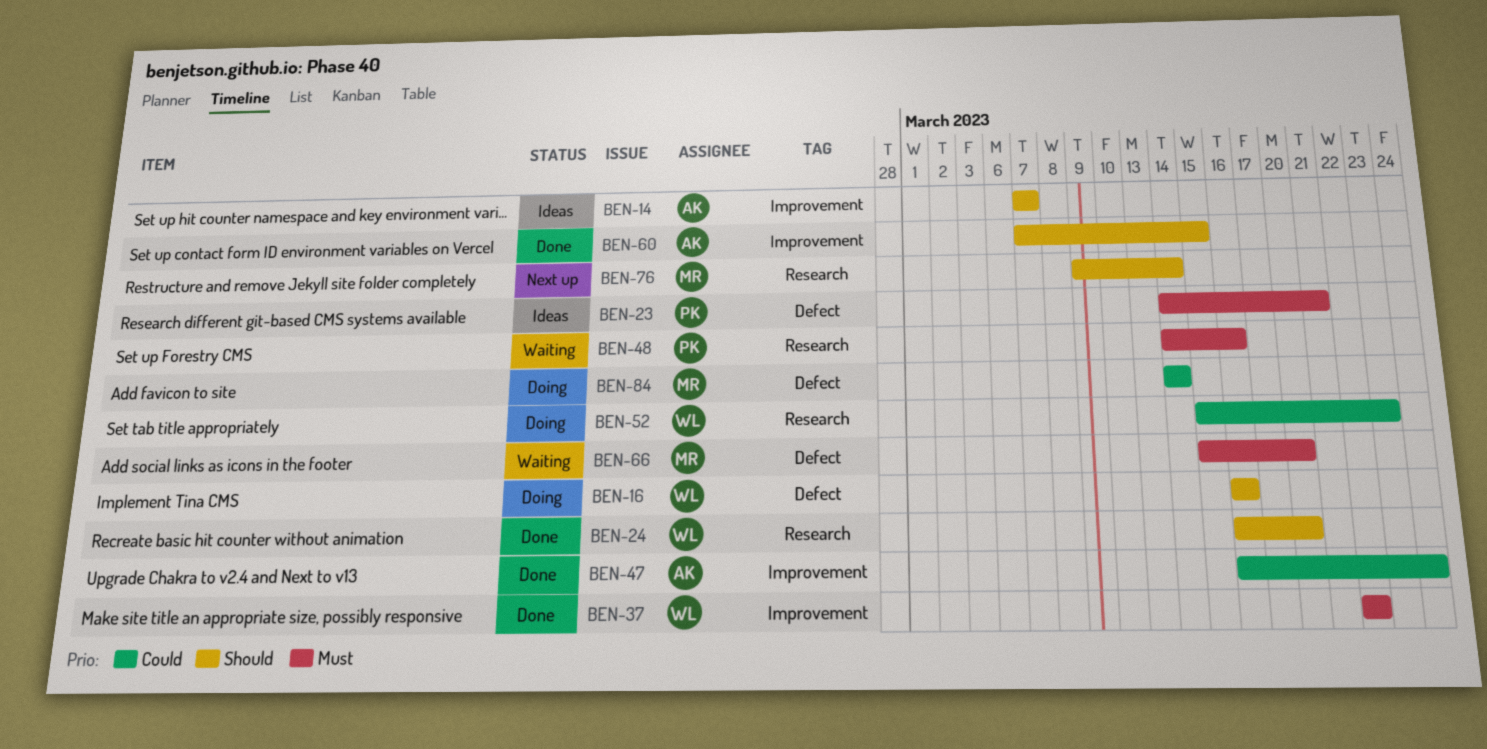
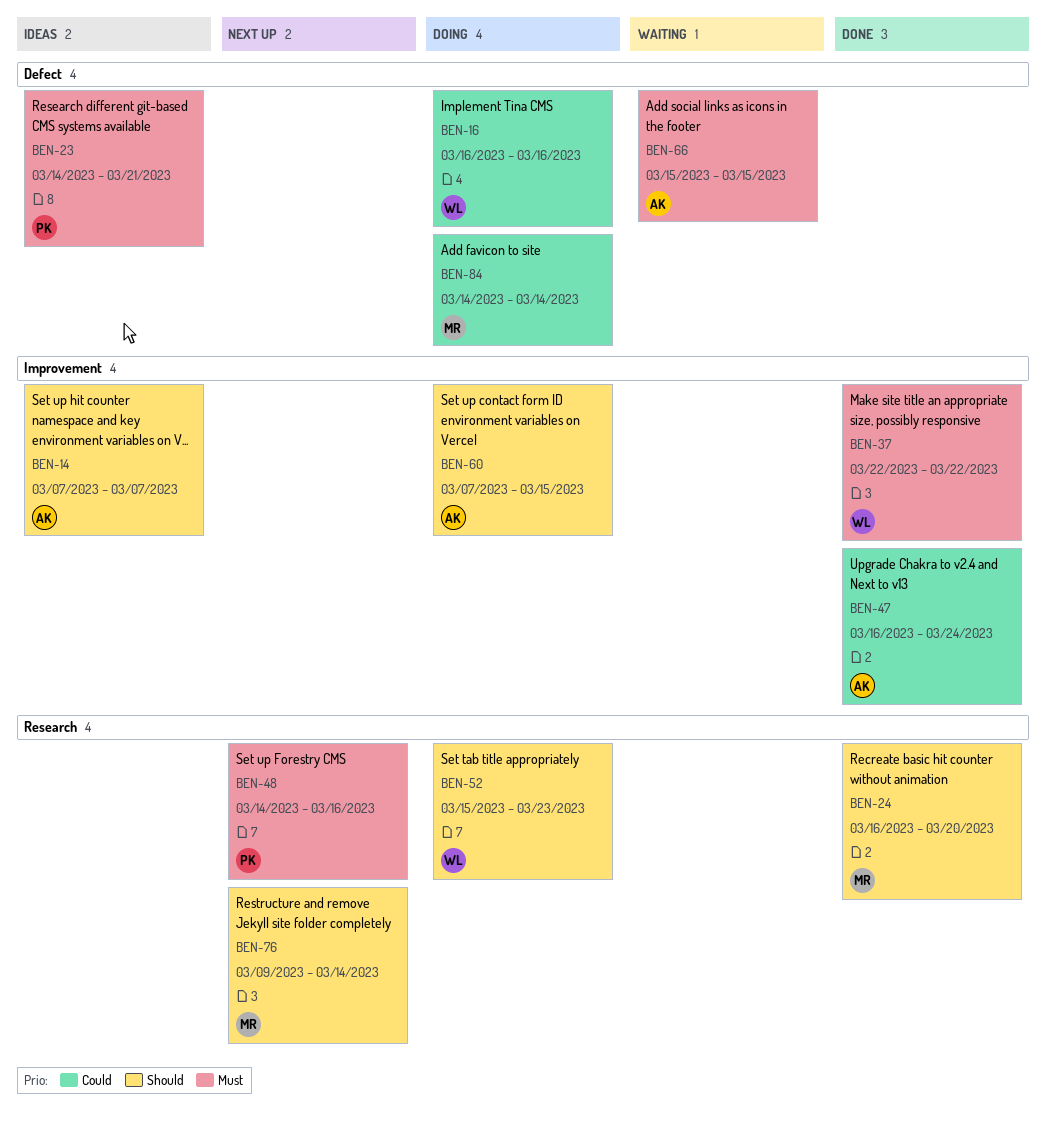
BEN-16, priority: Should -> Could
BEN-24, owner: WL -> MR
BEN-48, status: Waiting -> Next up
BEN-52, priority: Could -> Should
BEN-60, status: Done -> Doing
BEN-66, owner: MR -> AK
BEN-66, due: Mar 20 -> Mar 15

